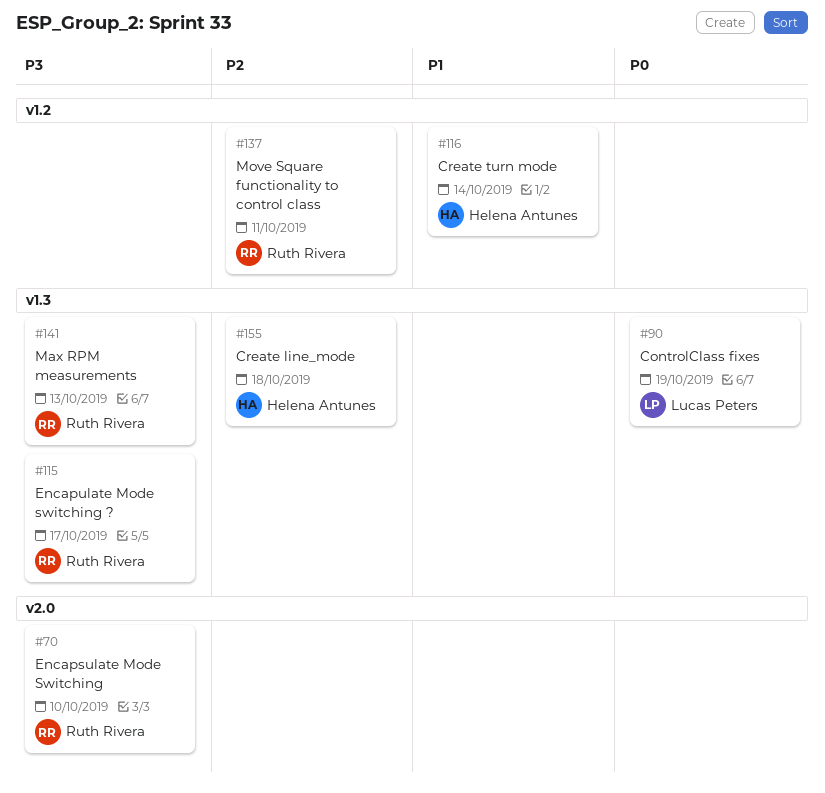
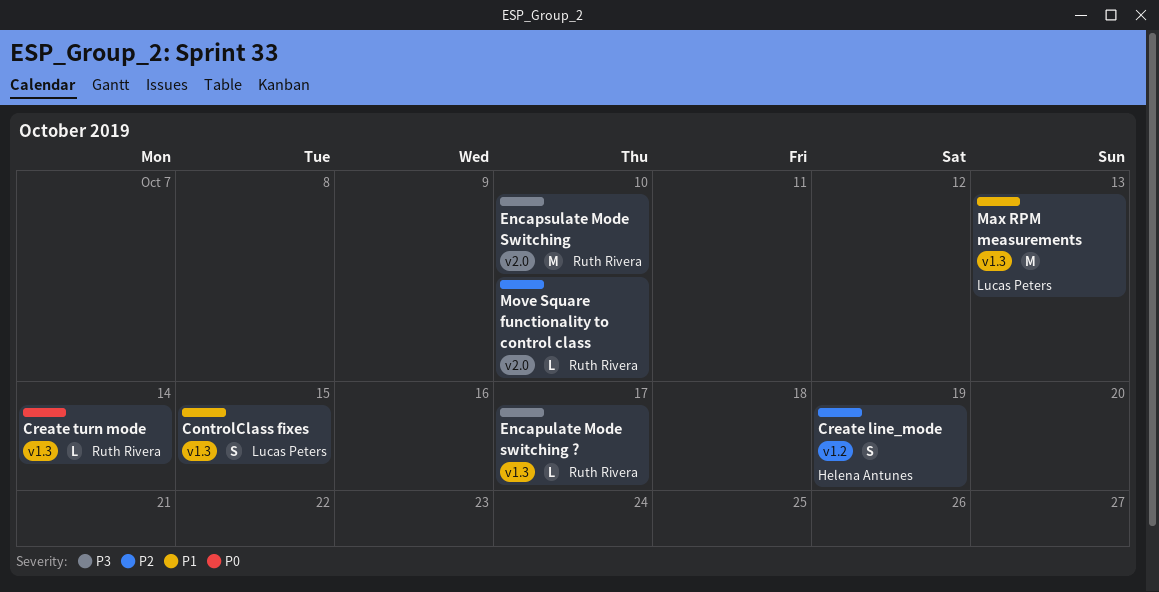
ControlClass fixes, priority: P0 -> P1
ControlClass fixes, due: Oct 19 -> Oct 15
Create line_mode, label: v1.3 -> v1.2
Create line_mode, due: Oct 18 -> Oct 19
Create turn mode, owner: Helena Antunes -> Ruth Rivera
Create turn mode, priority: P1 -> P0
Create turn mode, label: v1.2 -> v1.3
Max RPM measurements, owner: Ruth Rivera -> Lucas Peters
Max RPM measurements, priority: P3 -> P1
Move Square functionality to control class, label: v1.2 -> v2.0
Move Square functionality to control class, due: Oct 11 -> Oct 10

